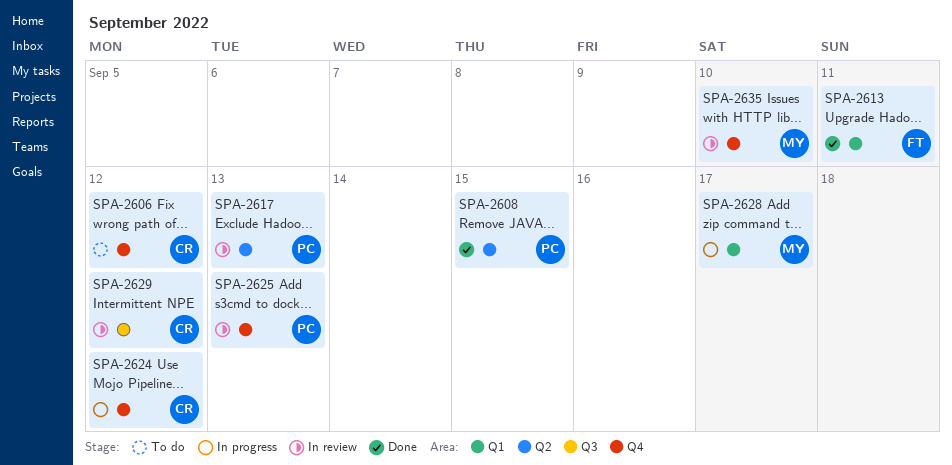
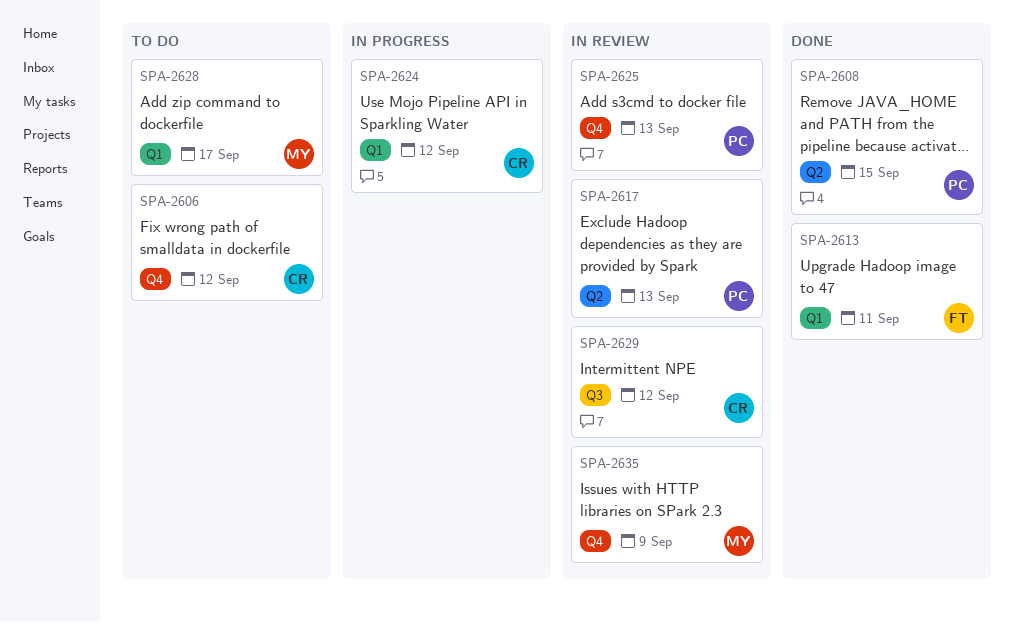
SPA-2624, label: Q4 -> Q1
SPA-2628, status: In progress -> To do
SPA-2635, due: Sep 10 -> Sep 9

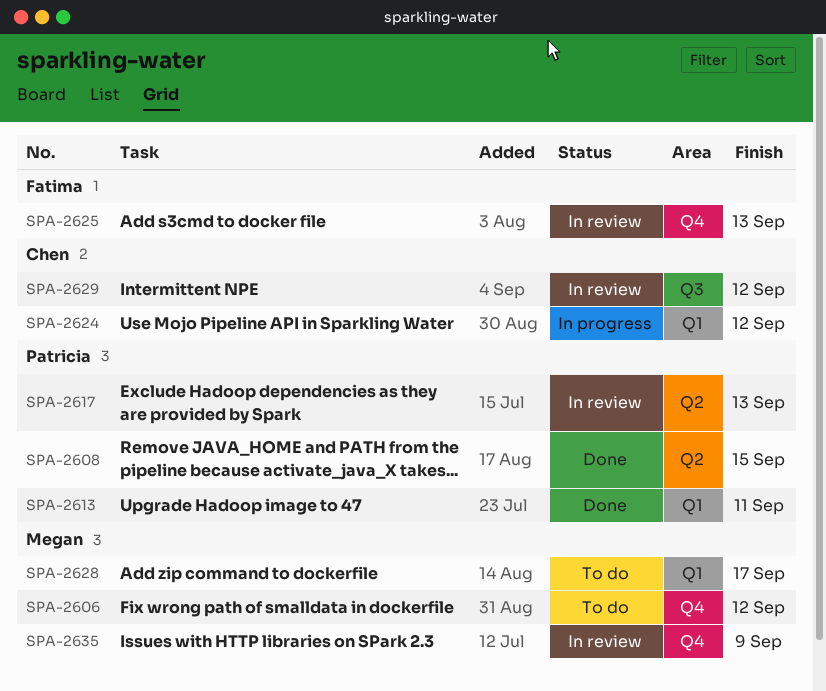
SPA-2606, owner: Chen -> Megan
SPA-2613, owner: Fatima -> Patricia
SPA-2625, owner: Patricia -> Fatima

